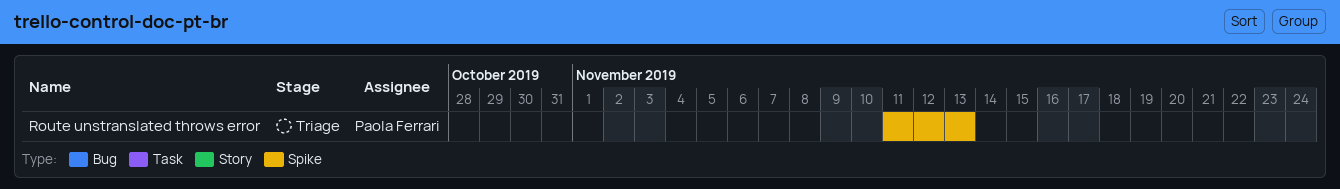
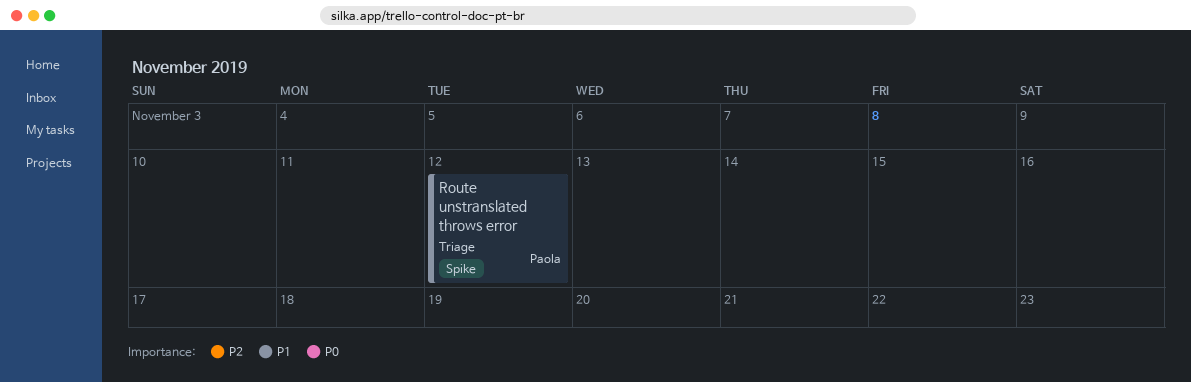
Route unstranslated throws error, due: Nov 13 -> Nov 12

